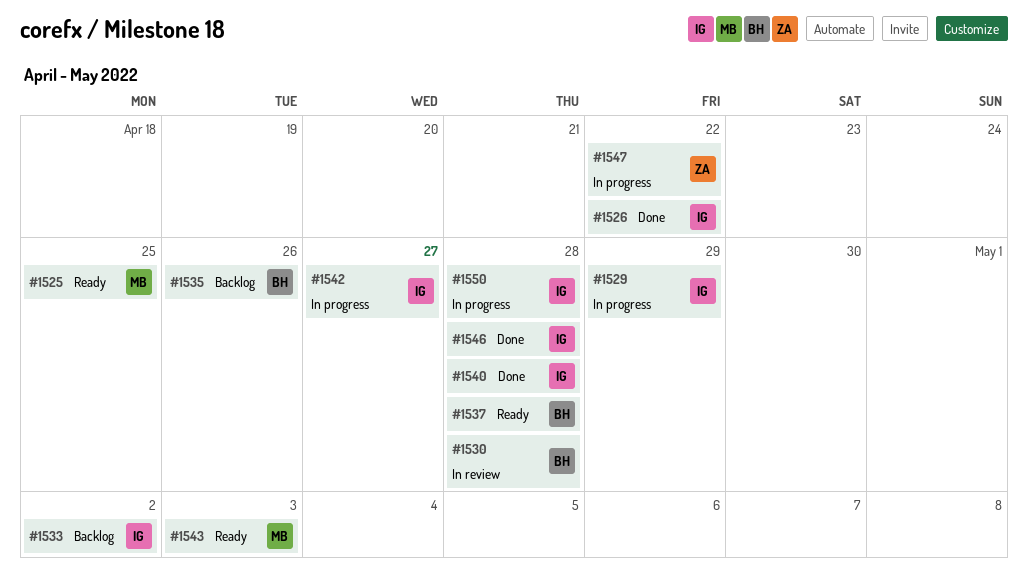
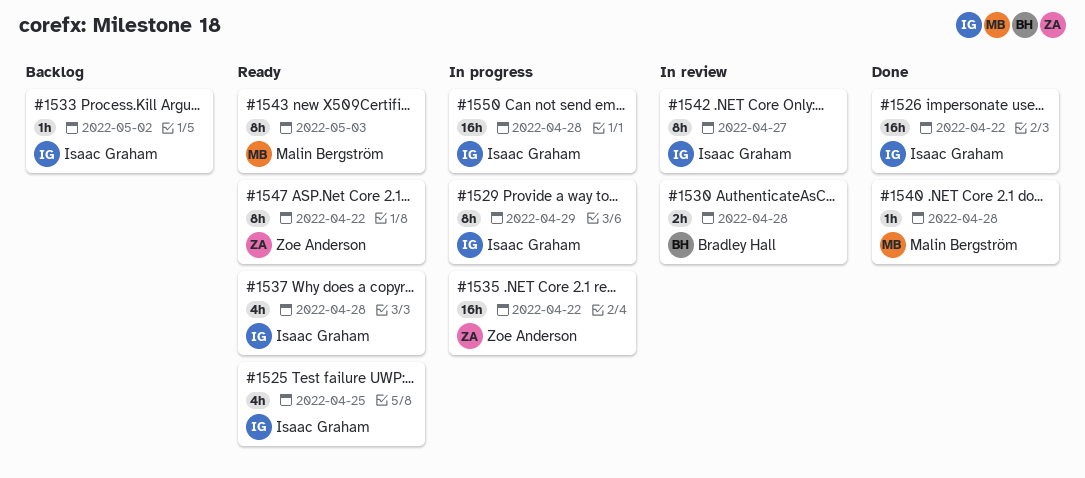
#1525, owner: Malin Bergström -> Isaac Graham
#1535, status: Backlog -> In progress
#1535, owner: Bradley Hall -> Zoe Anderson
#1535, due: Apr 26 -> Apr 22
#1537, owner: Bradley Hall -> Isaac Graham
#1540, owner: Isaac Graham -> Malin Bergström
#1542, status: In progress -> In review
#1546: present -> none
#1547, status: In progress -> Ready

